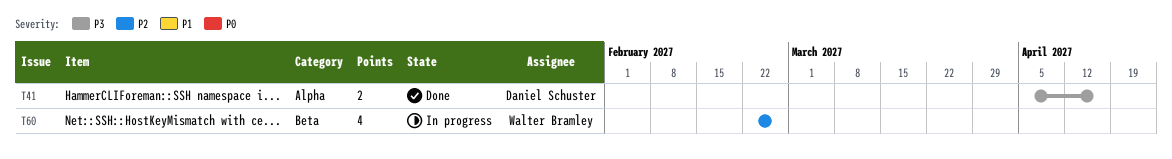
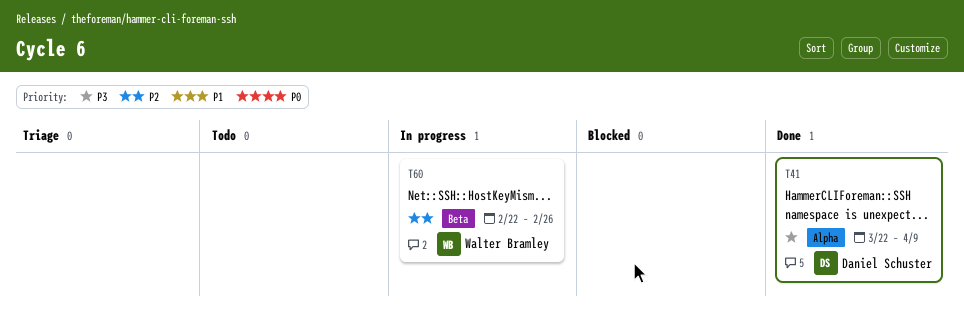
T41, start: Apr 5 -> Mar 22
T41, due: Apr 16 -> Apr 9

